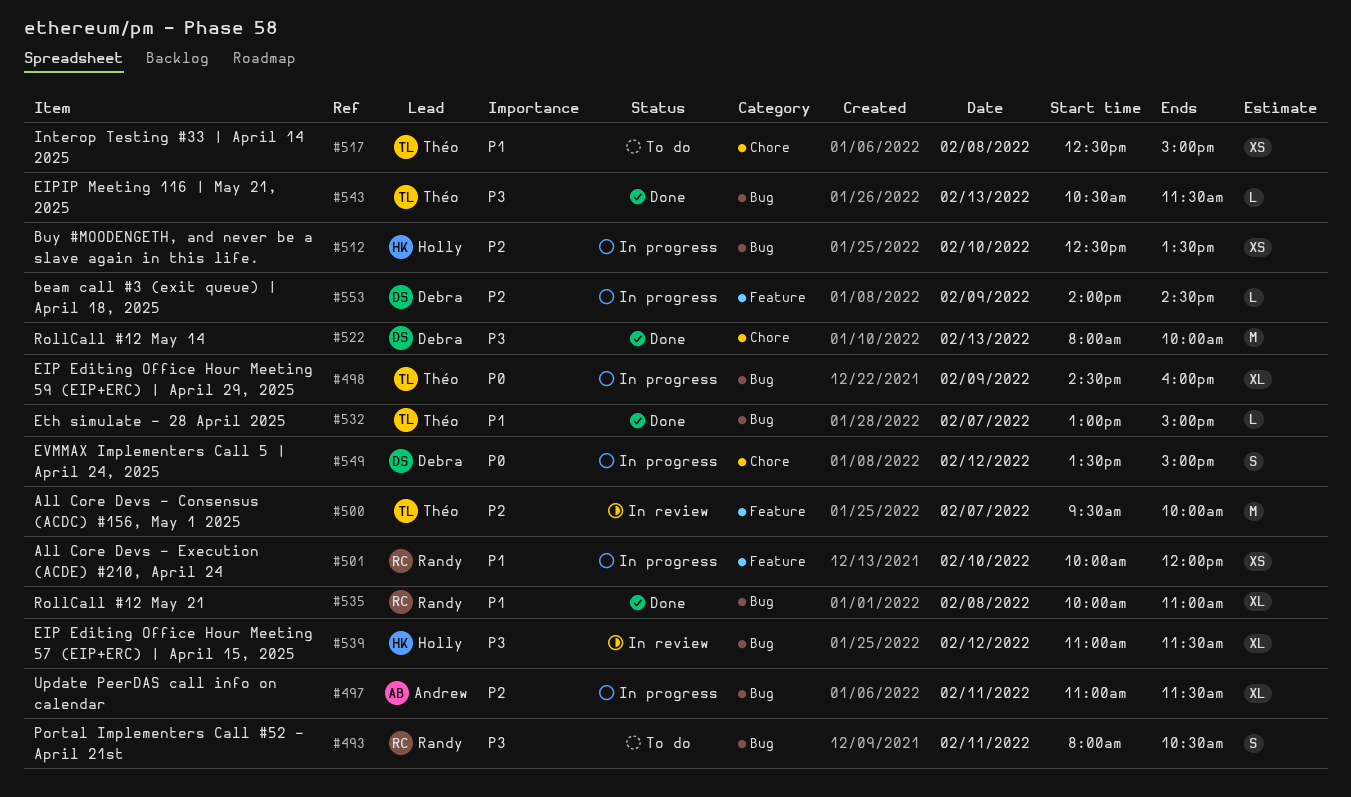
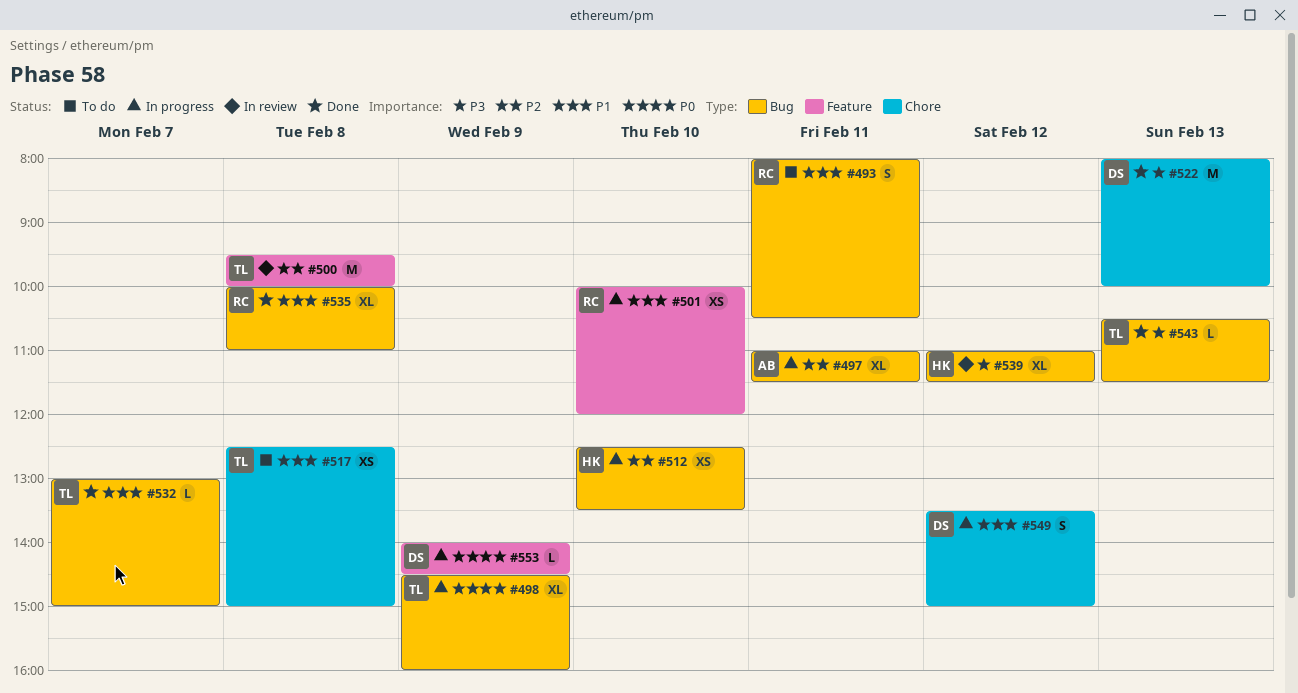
#493, priority: P3 -> P1
#500, day: Feb 7 -> Feb 8
#549, priority: P0 -> P1
#553, priority: P2 -> P0

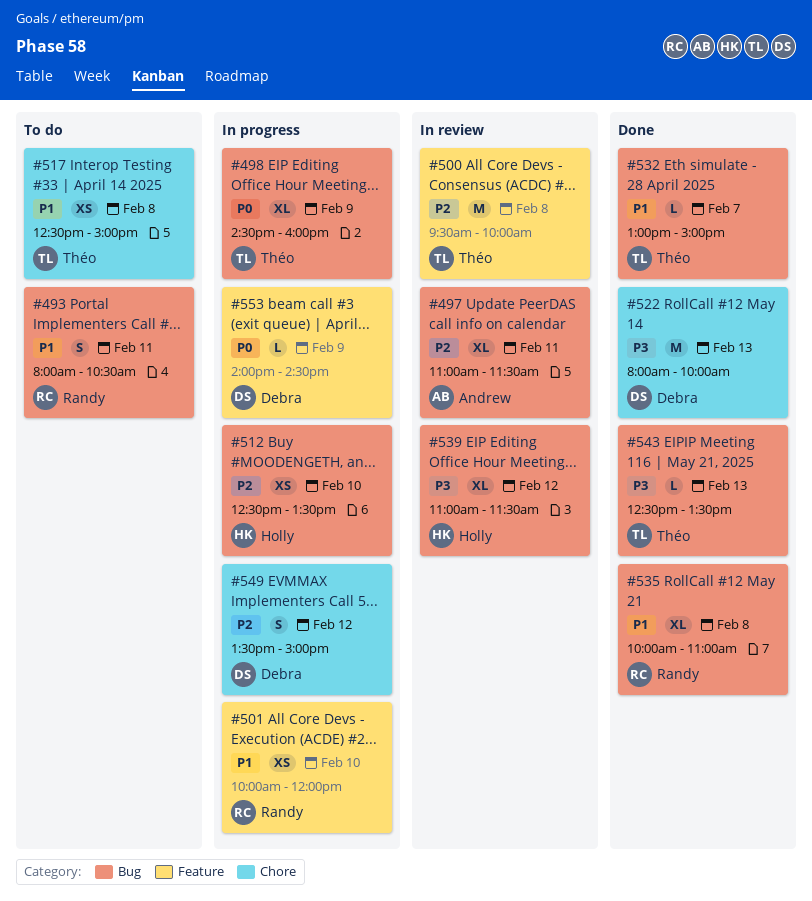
#497, status: In progress -> In review
#543, begins: 10:30 -> 12:30
#543, ends: 11:30 -> 13:30
#549, priority: P1 -> P2

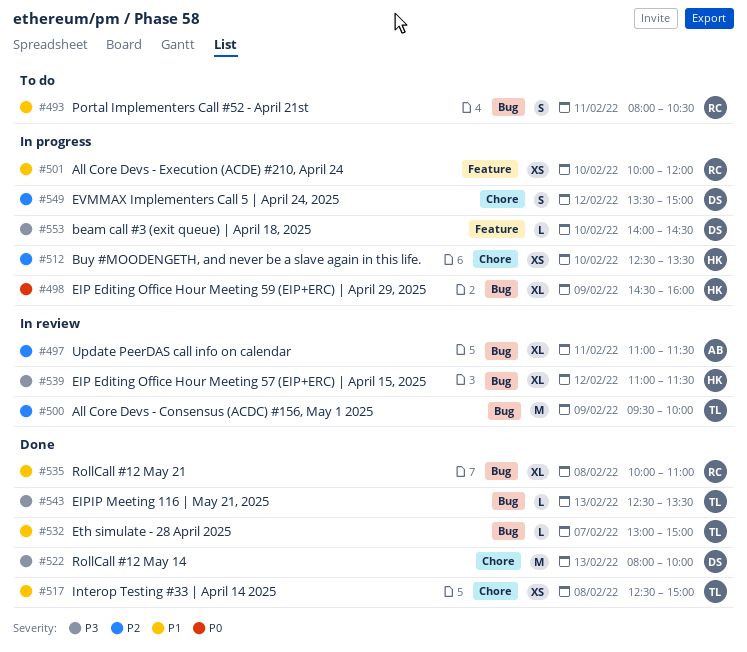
#498, owner: Théo -> Holly
#500, label: Feature -> Bug
#500, day: Feb 8 -> Feb 9
#512, label: Bug -> Chore
#517, status: To do -> Done
#553, priority: P0 -> P3
#553, day: Feb 9 -> Feb 10

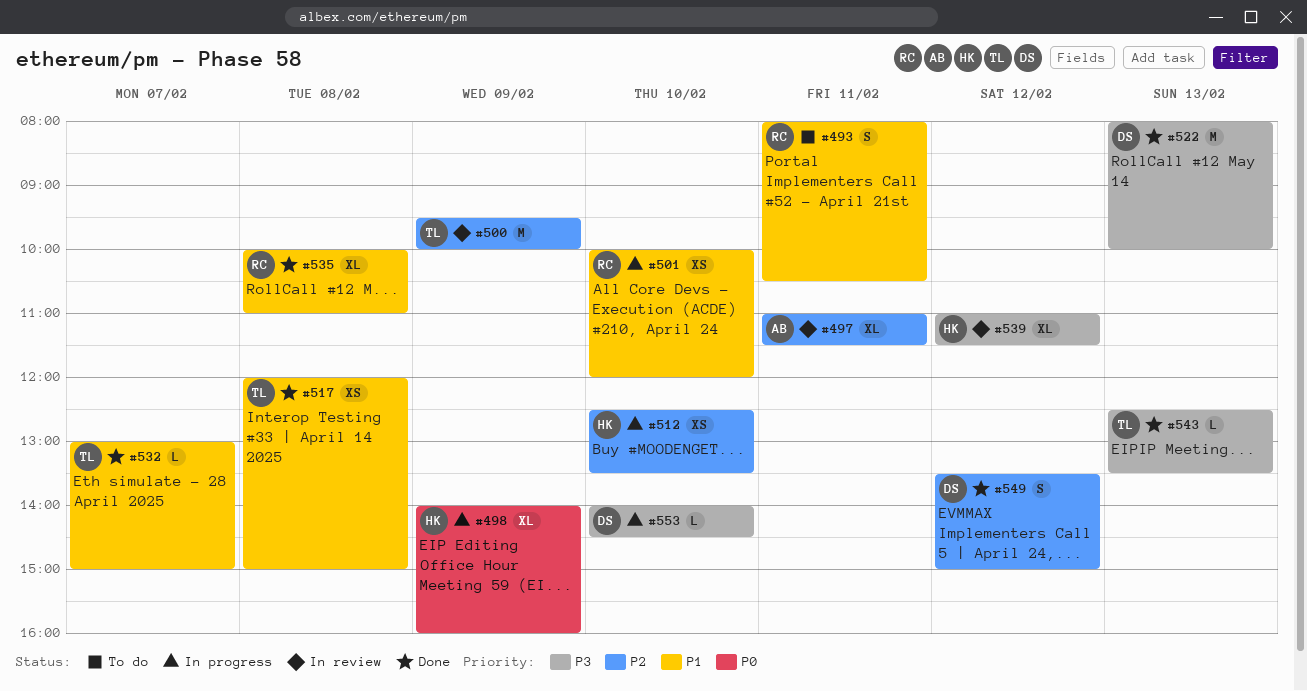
#498, begins: 14:30 -> 14:00
#517, begins: 12:30 -> 12:00
#549, status: In progress -> Done

